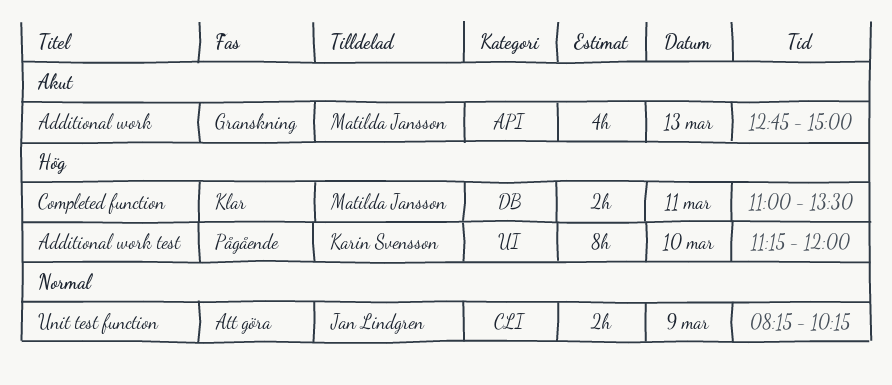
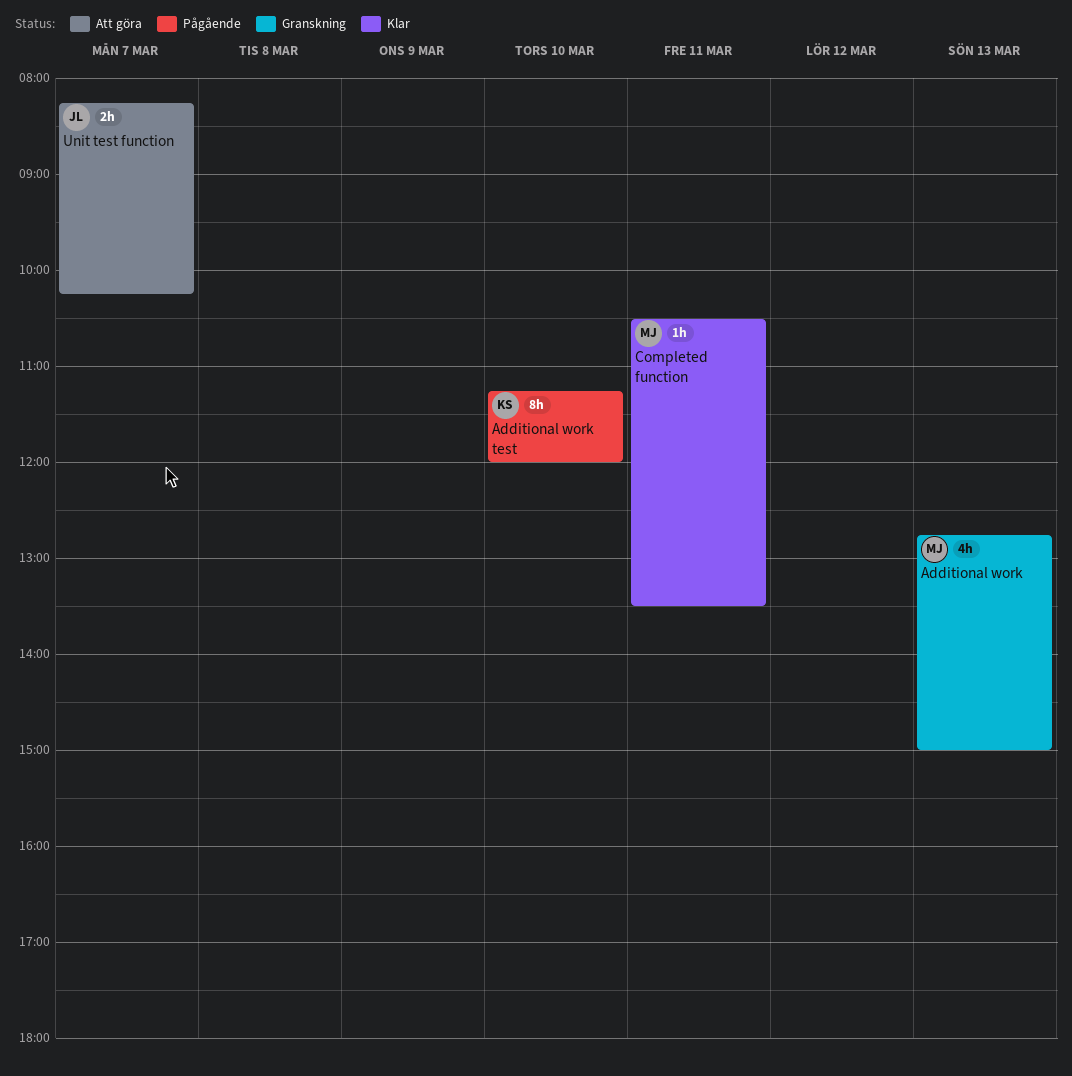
Completed function, estimate: 2h -> 1h
Completed function, begins: 11:00 -> 10:30
Unit test function, day: Mar 9 -> Mar 7

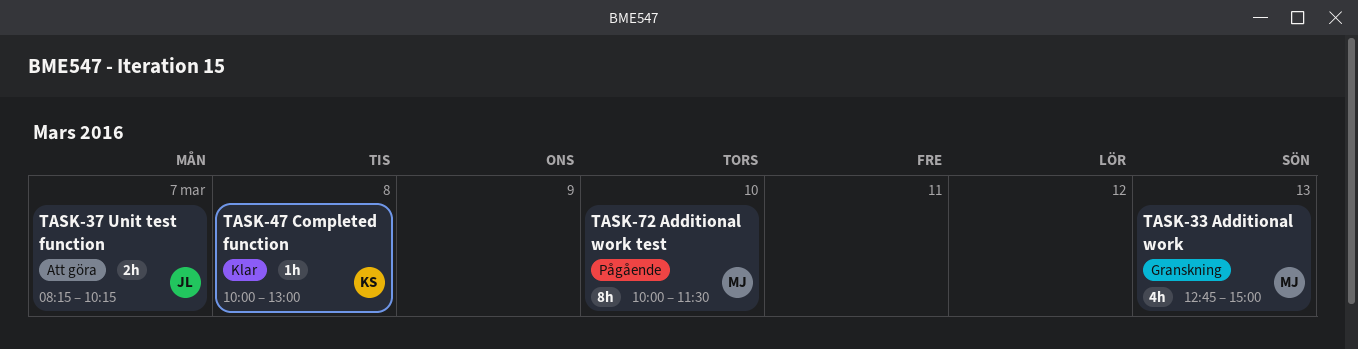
Additional work test, owner: KS -> MJ
Additional work test, begins: 11:15 -> 10:00
Additional work test, ends: 12:00 -> 11:30
Completed function, owner: MJ -> KS
Completed function, day: Mar 11 -> Mar 8
Completed function, begins: 10:30 -> 10:00
Completed function, ends: 13:30 -> 13:00

